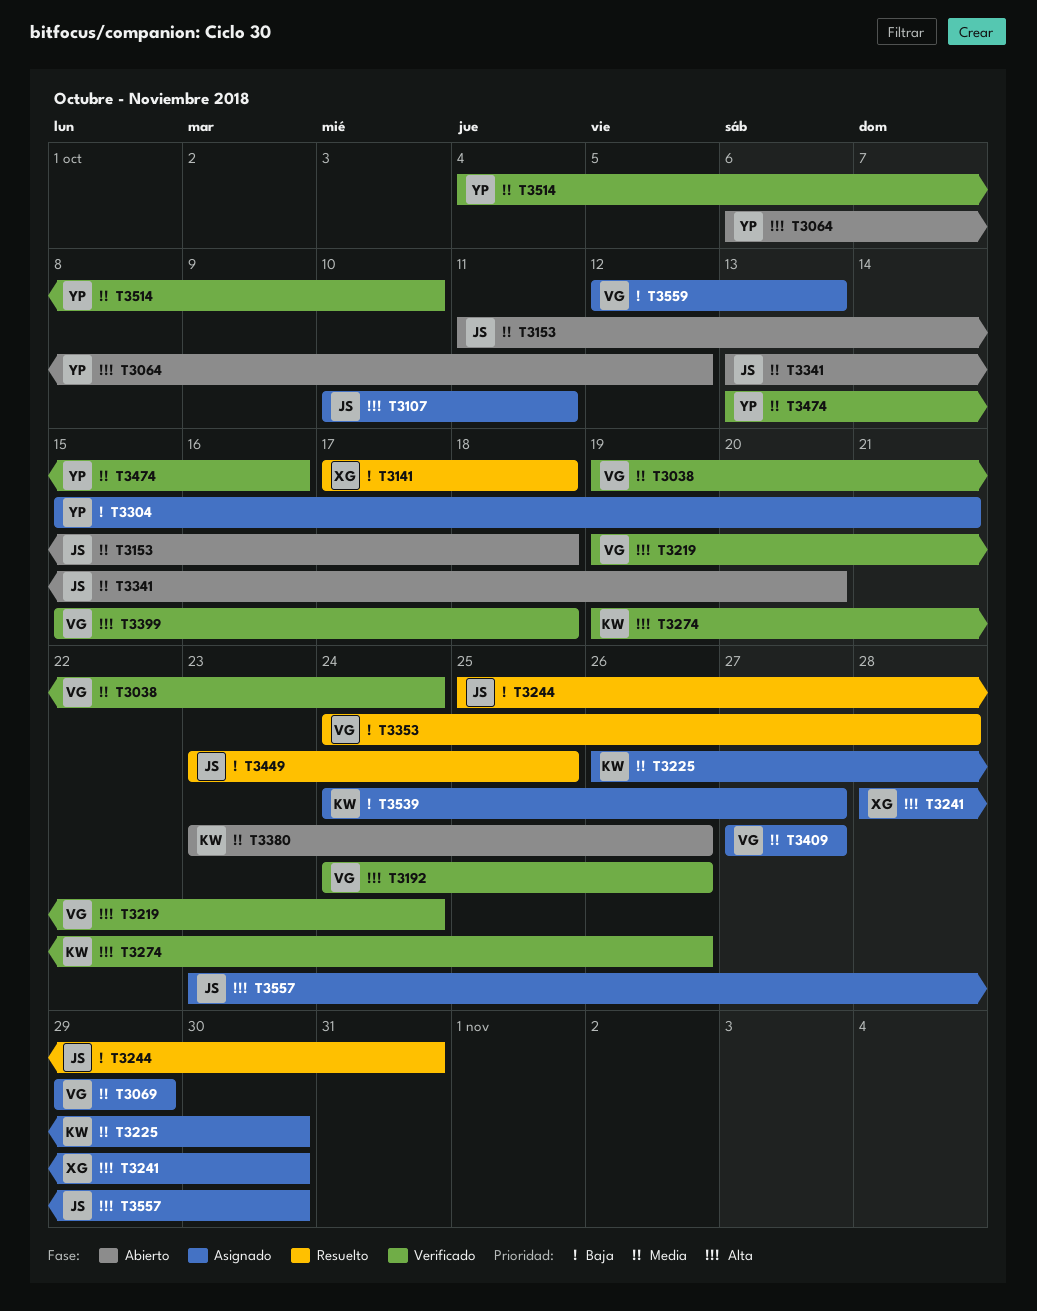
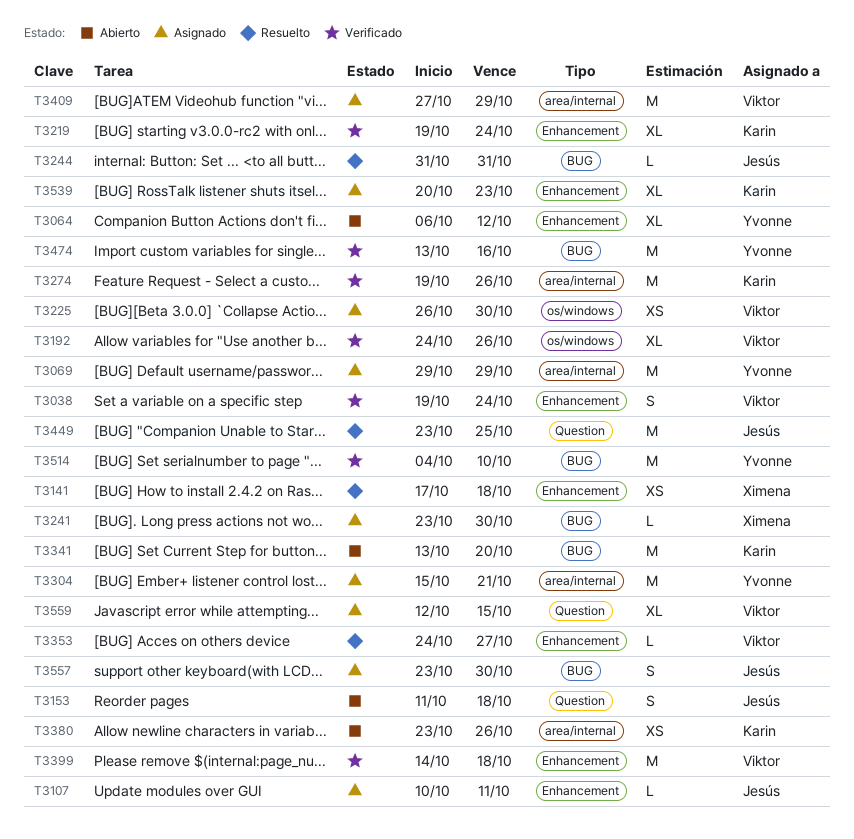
T3069, owner: Viktor -> Yvonne
T3219, owner: Viktor -> Karin
T3225, owner: Karin -> Viktor
T3241, start: Oct 28 -> Oct 23
T3244, start: Oct 25 -> Oct 31
T3341, owner: Jesús -> Karin
T3353, due: Oct 28 -> Oct 27
T3399, start: Oct 15 -> Oct 14
T3409, due: Oct 27 -> Oct 29
T3539, start: Oct 24 -> Oct 20
T3539, due: Oct 27 -> Oct 23
T3559, due: Oct 13 -> Oct 15

